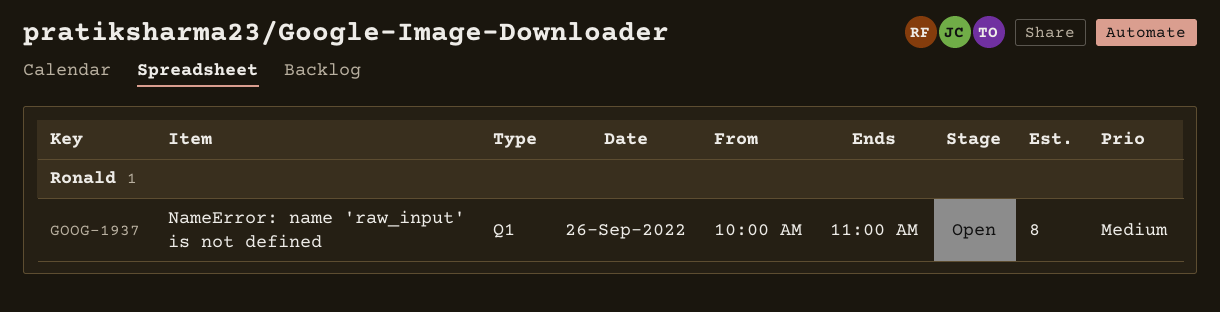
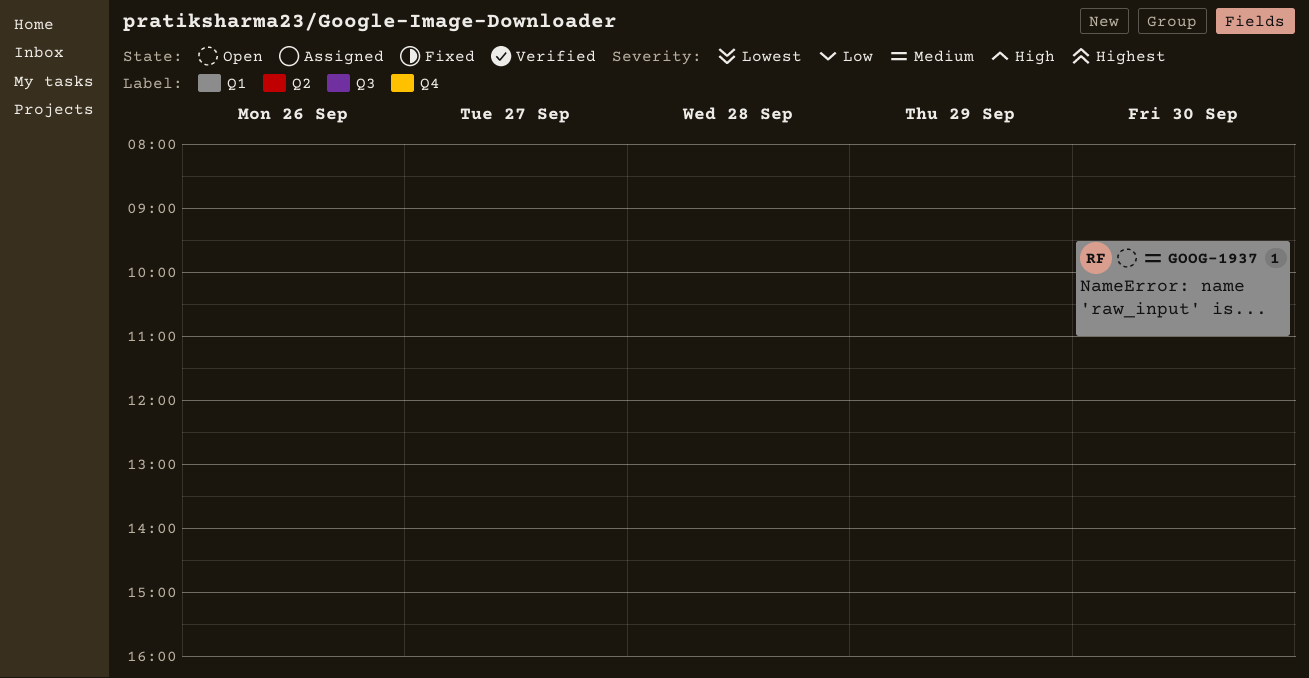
GOOG-1937, estimate: 8 -> 1
GOOG-1937, day: Sep 26 -> Sep 30
GOOG-1937, begins: 10:00 -> 09:30

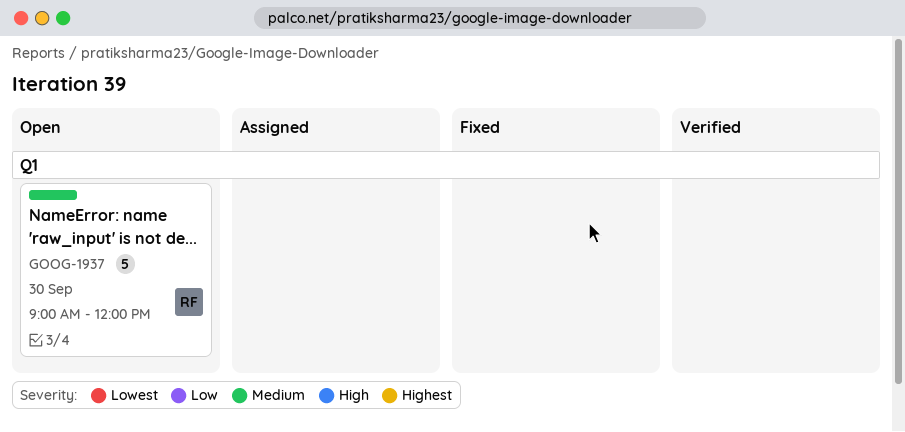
GOOG-1937, estimate: 1 -> 5
GOOG-1937, begins: 09:30 -> 09:00
GOOG-1937, ends: 11:00 -> 12:00

